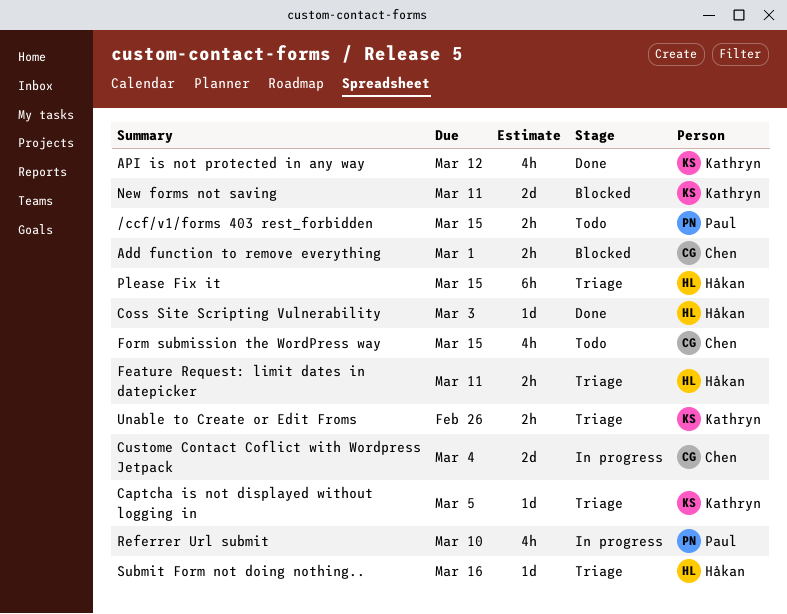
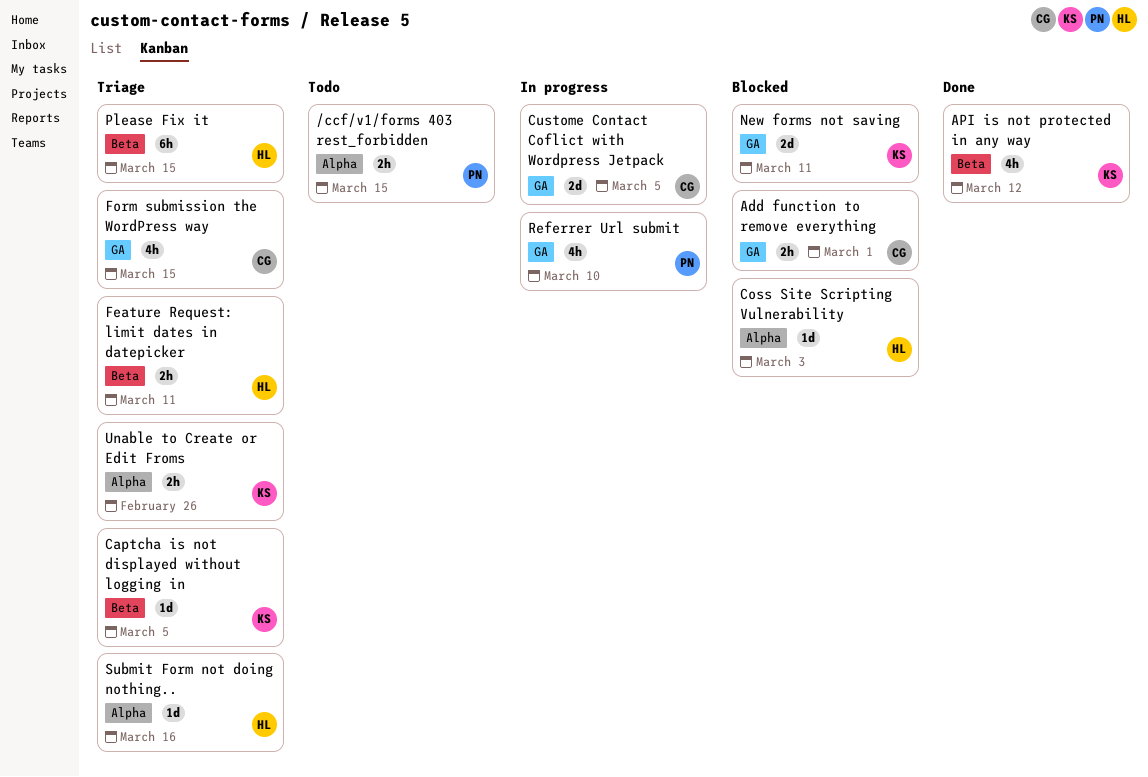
Coss Site Scripting Vulnerability, status: Done -> Blocked
Custome Contact Coflict with Wordpress Jetpack, due: Mar 4 -> Mar 5
Form submission the WordPress way, status: Todo -> Triage

